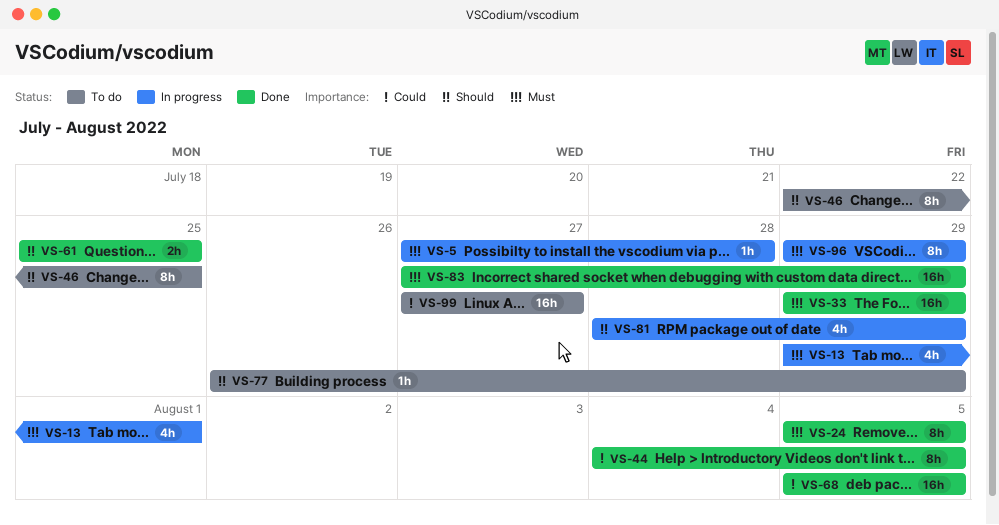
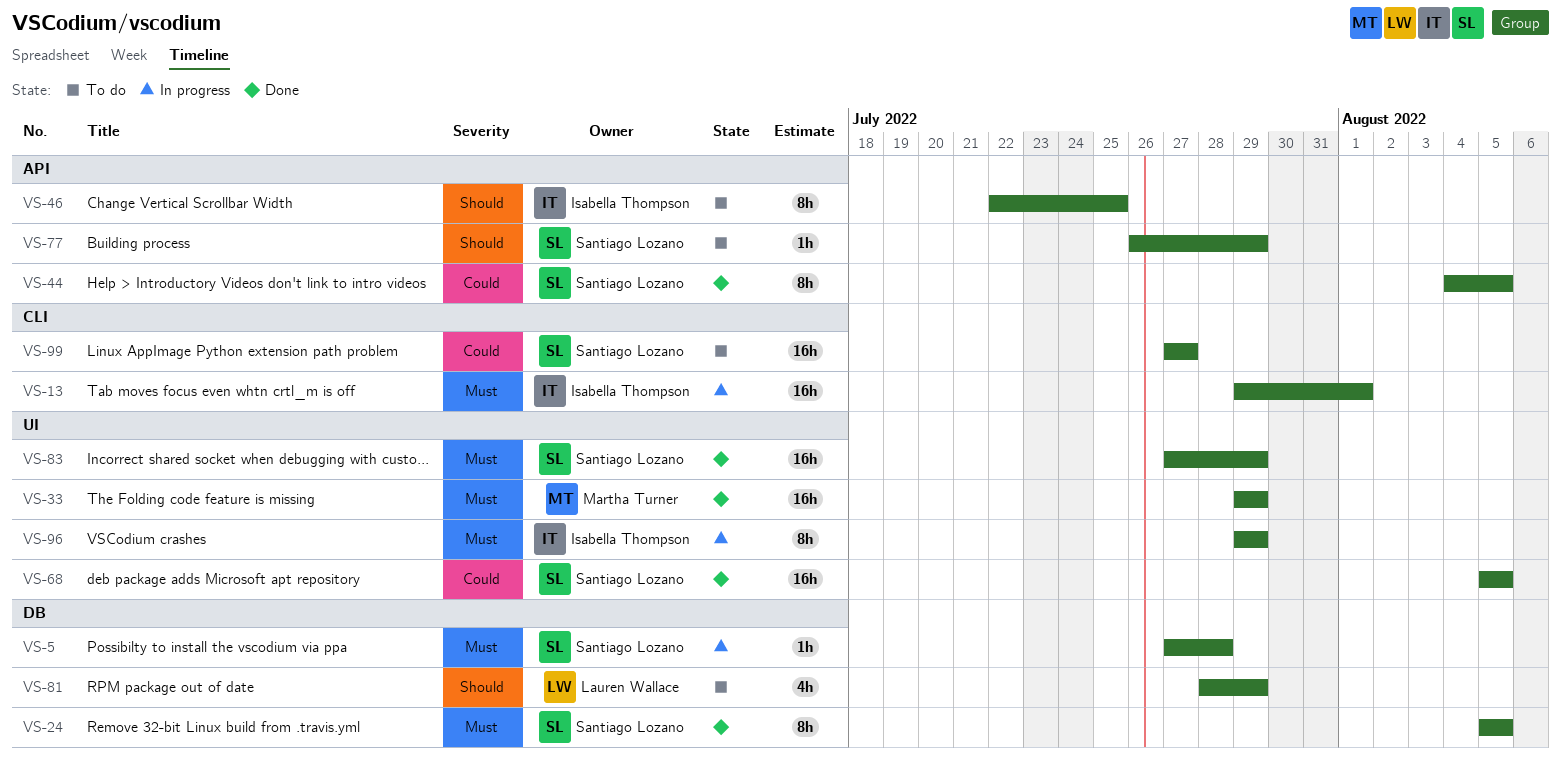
VS-13, estimate: 4h -> 16h
VS-61: present -> none
VS-81, status: In progress -> To do

